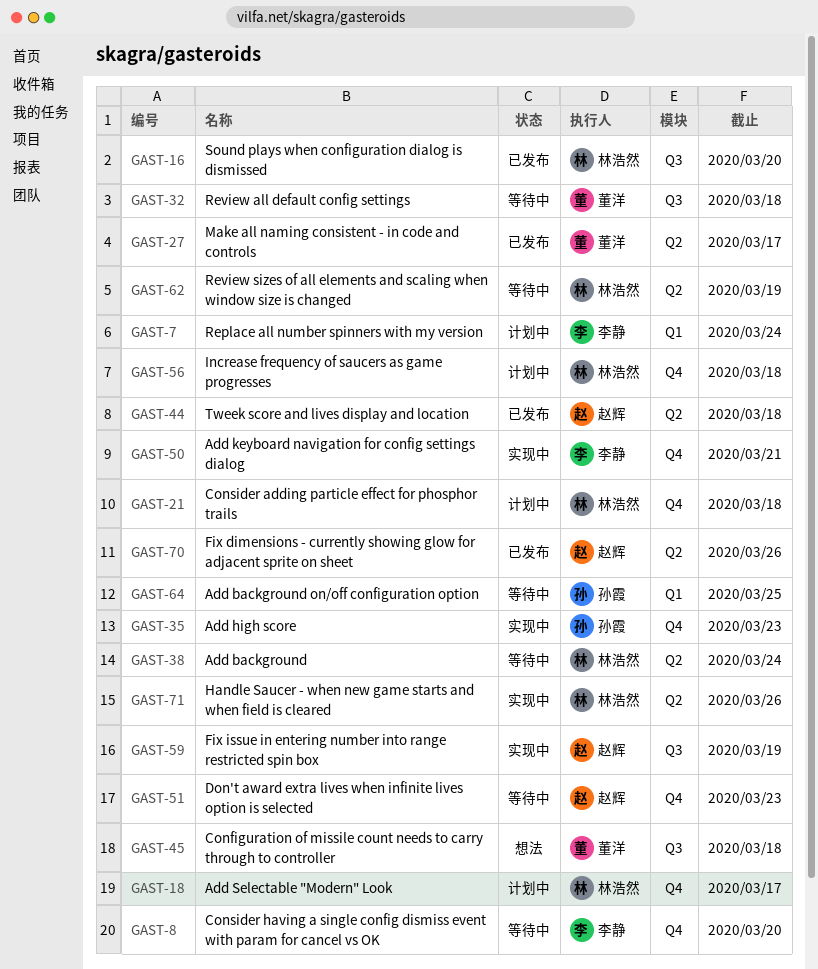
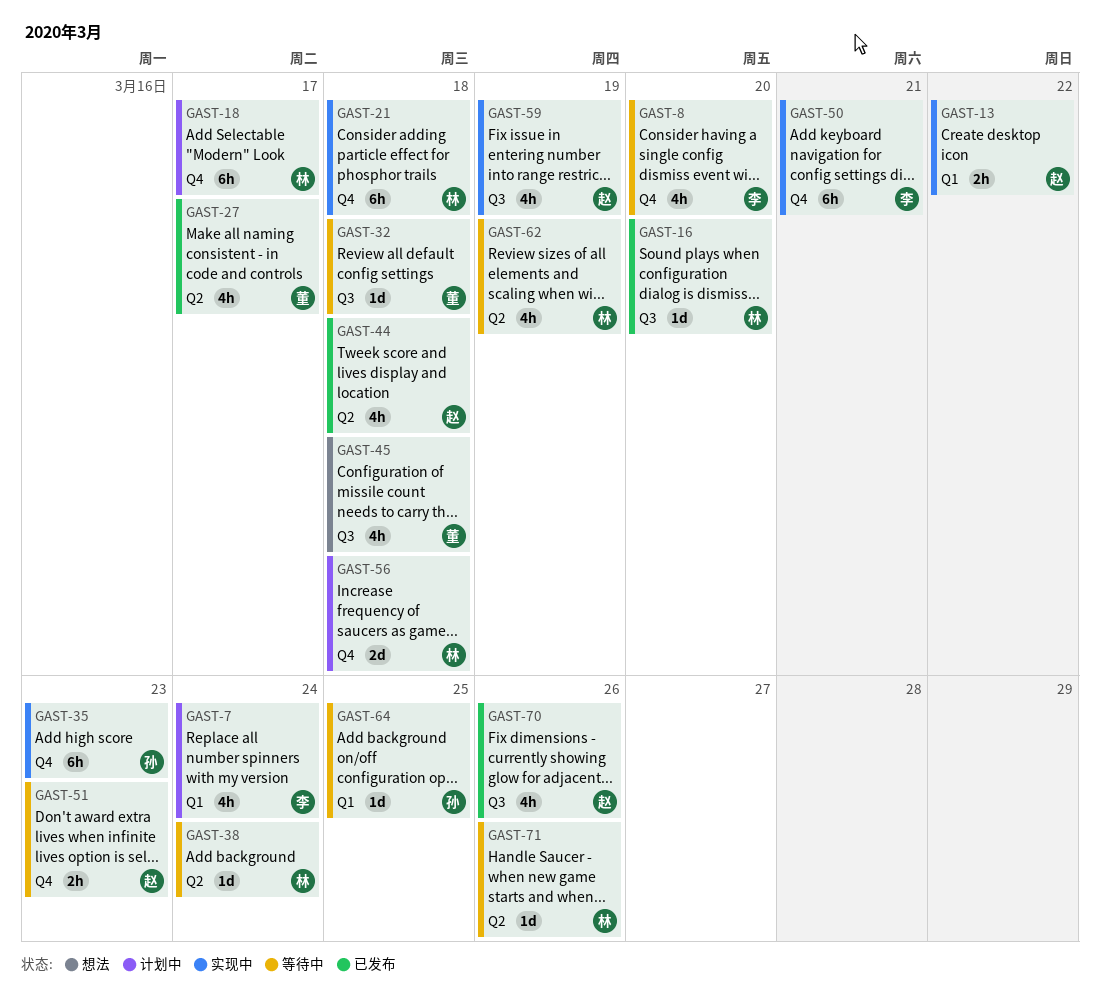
GAST-13: none -> present
GAST-21, status: 计划中 -> 实现中
GAST-70, label: Q2 -> Q3
GAST-71, status: 实现中 -> 等待中

